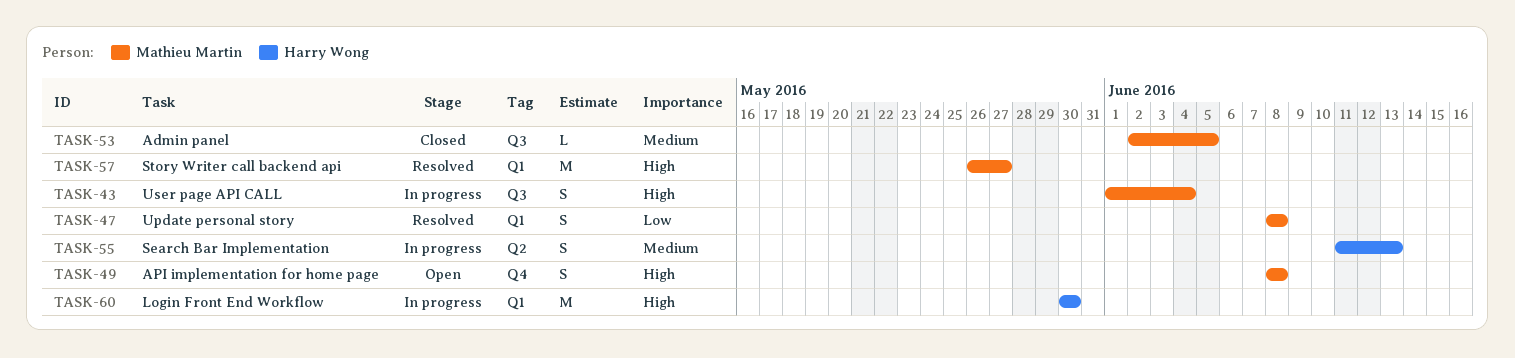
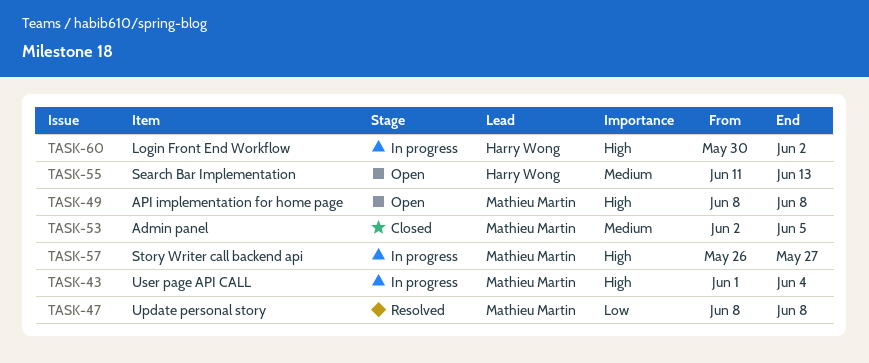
TASK-55, status: In progress -> Open
TASK-57, status: Resolved -> In progress
TASK-60, due: May 30 -> Jun 2

